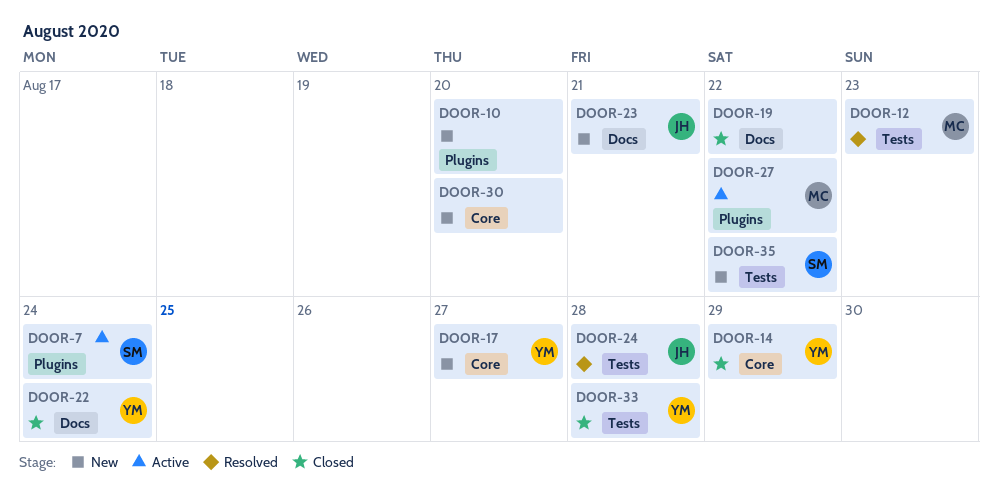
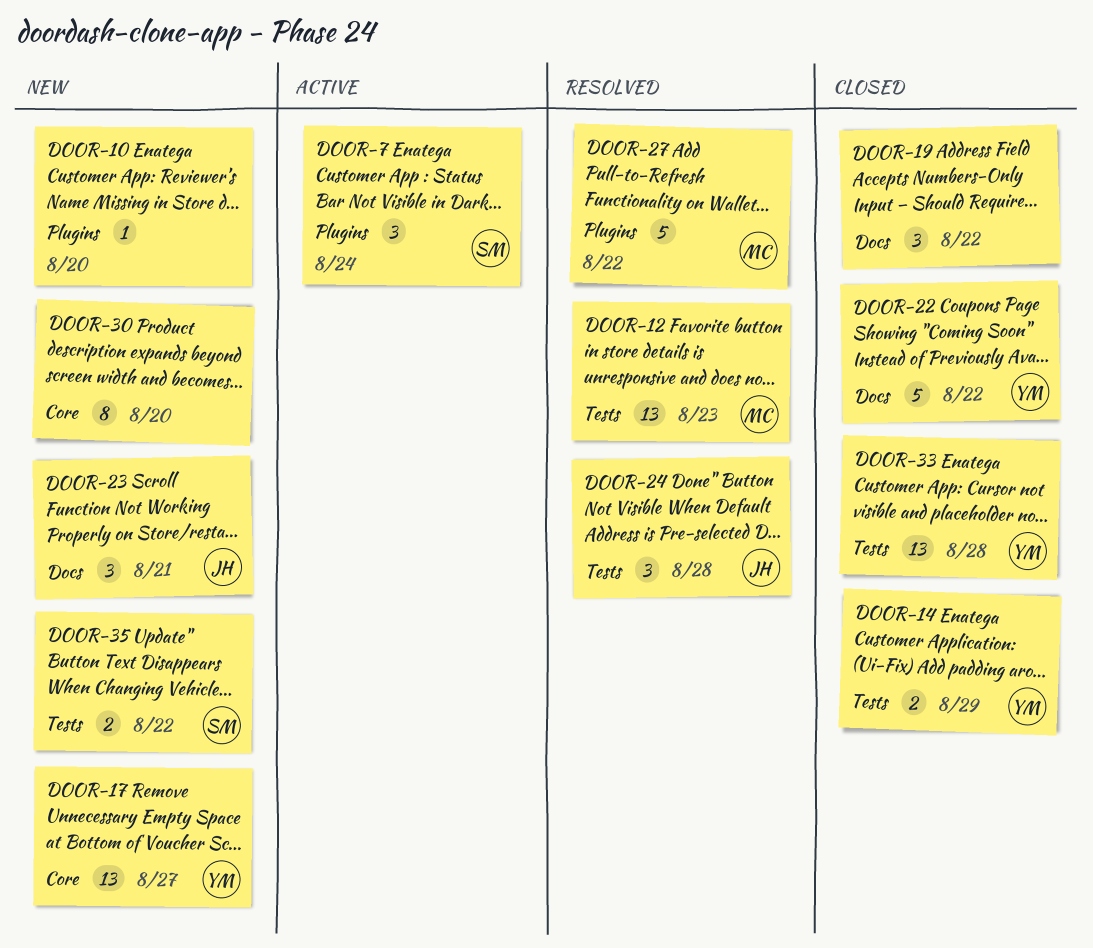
DOOR-14, label: Core -> Tests
DOOR-22, due: Aug 24 -> Aug 22
DOOR-27, status: Active -> Resolved

